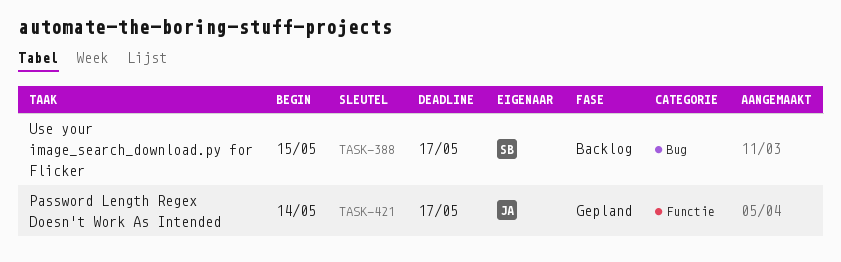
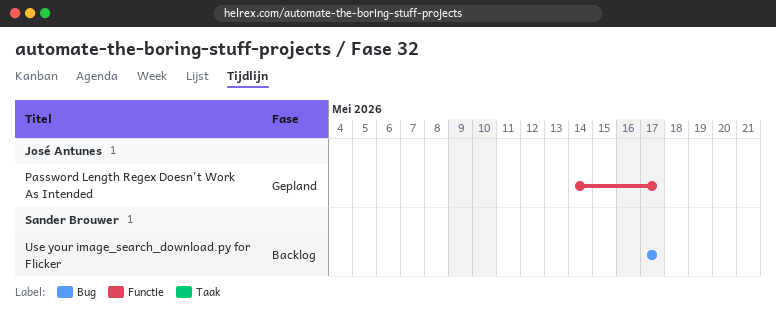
Use your image_search_download.py for Flicker, start: May 15 -> May 17

